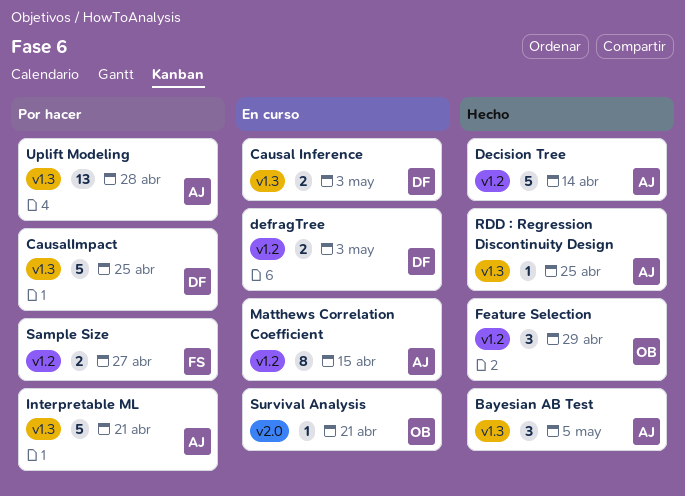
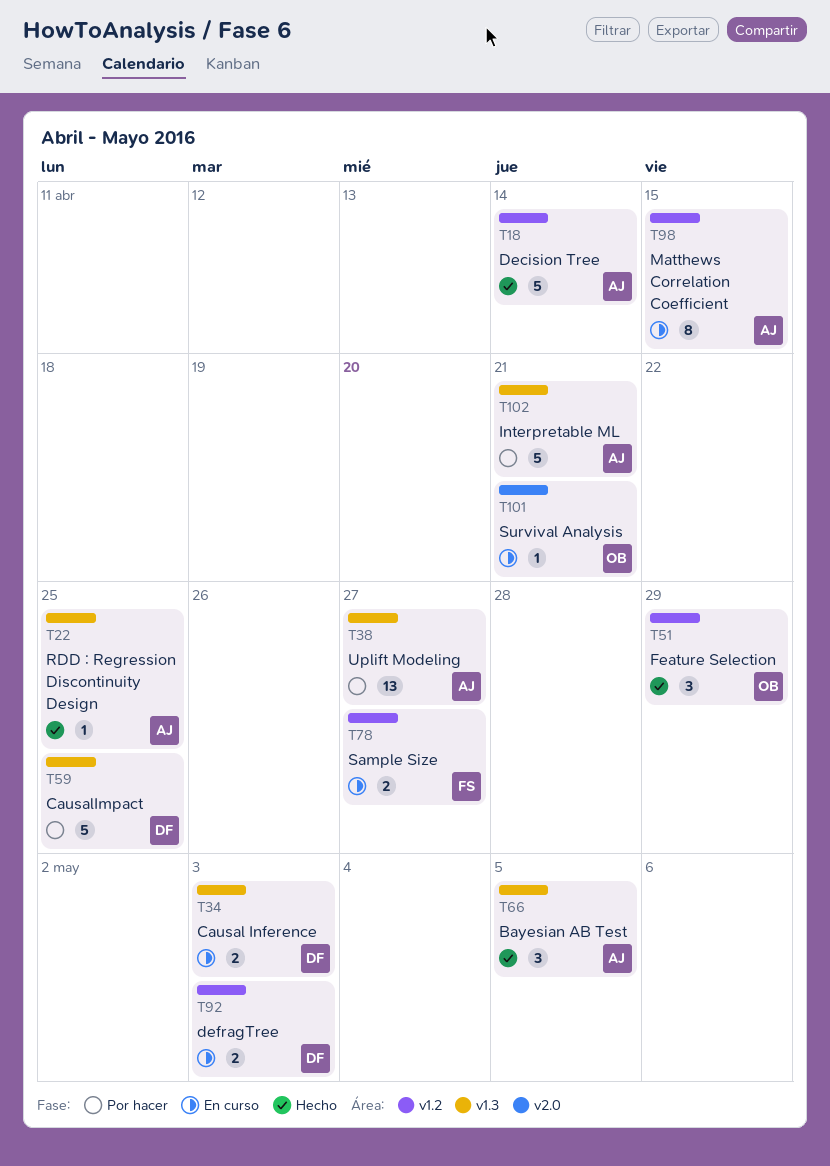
Sample Size, status: Por hacer -> En curso
Uplift Modeling, due: Apr 28 -> Apr 27

